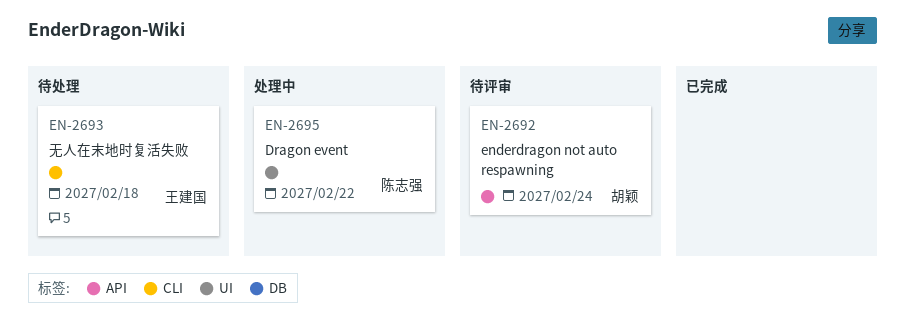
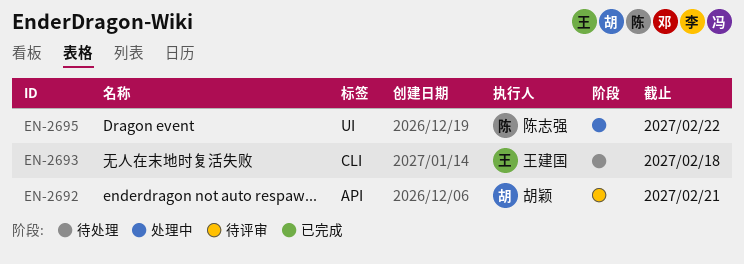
EN-2692, due: Feb 24 -> Feb 21

